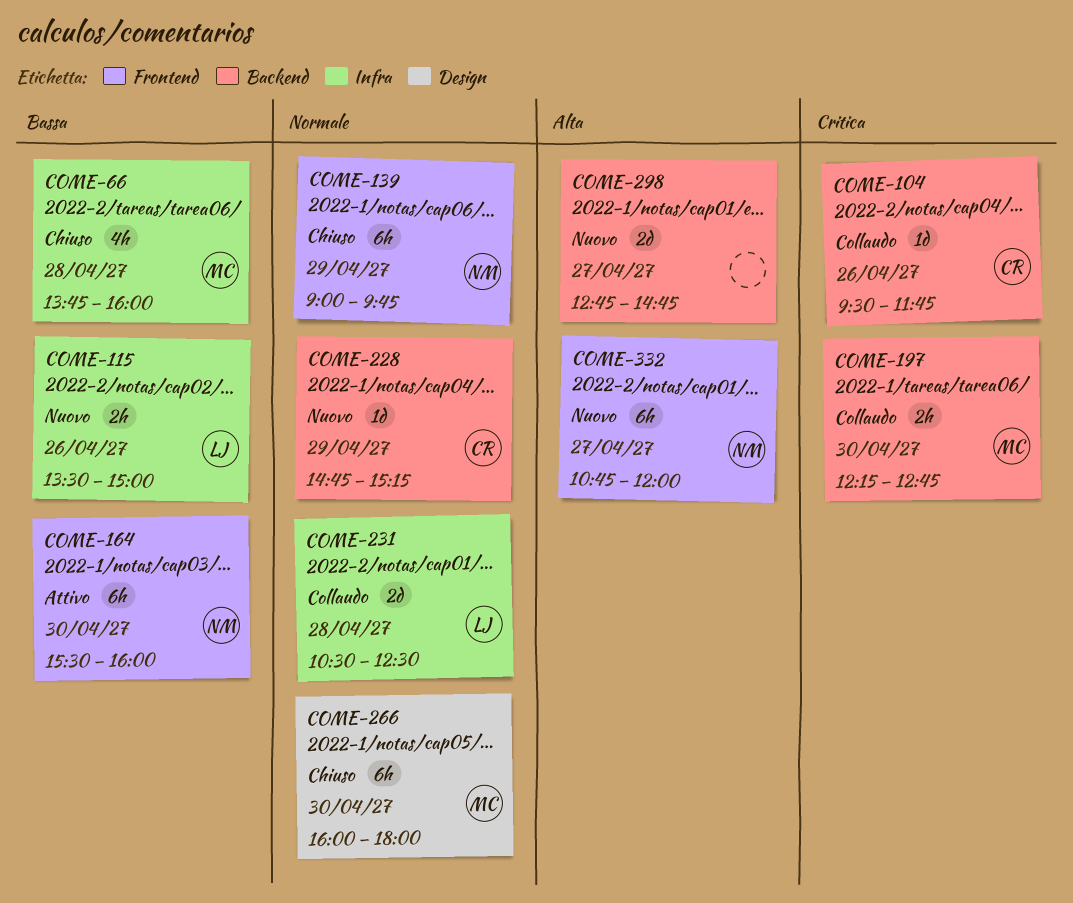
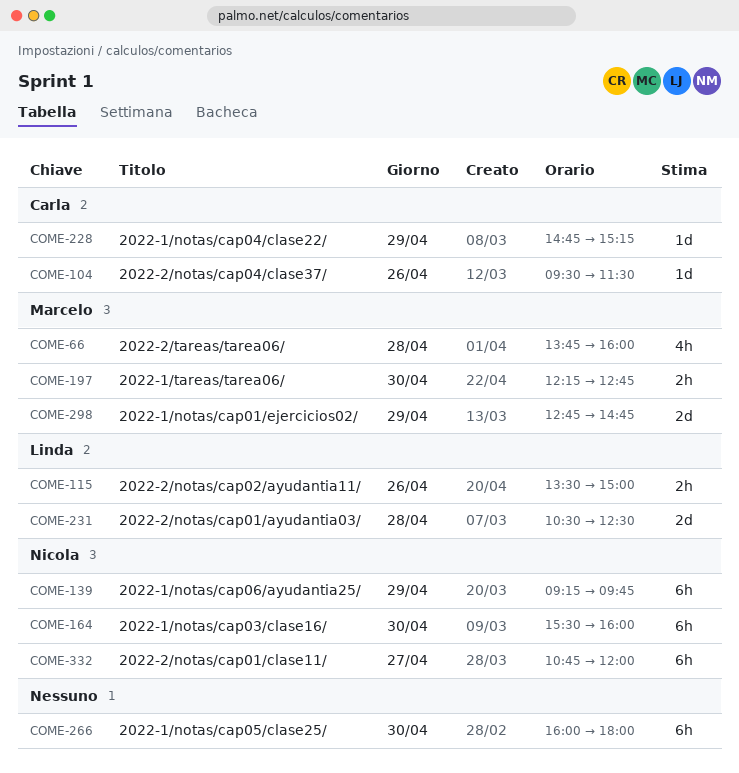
COME-104, ends: 11:45 -> 11:30
COME-139, begins: 09:00 -> 09:15
COME-266, owner: Marcelo -> none
COME-298, owner: none -> Marcelo
COME-298, day: Apr 27 -> Apr 29

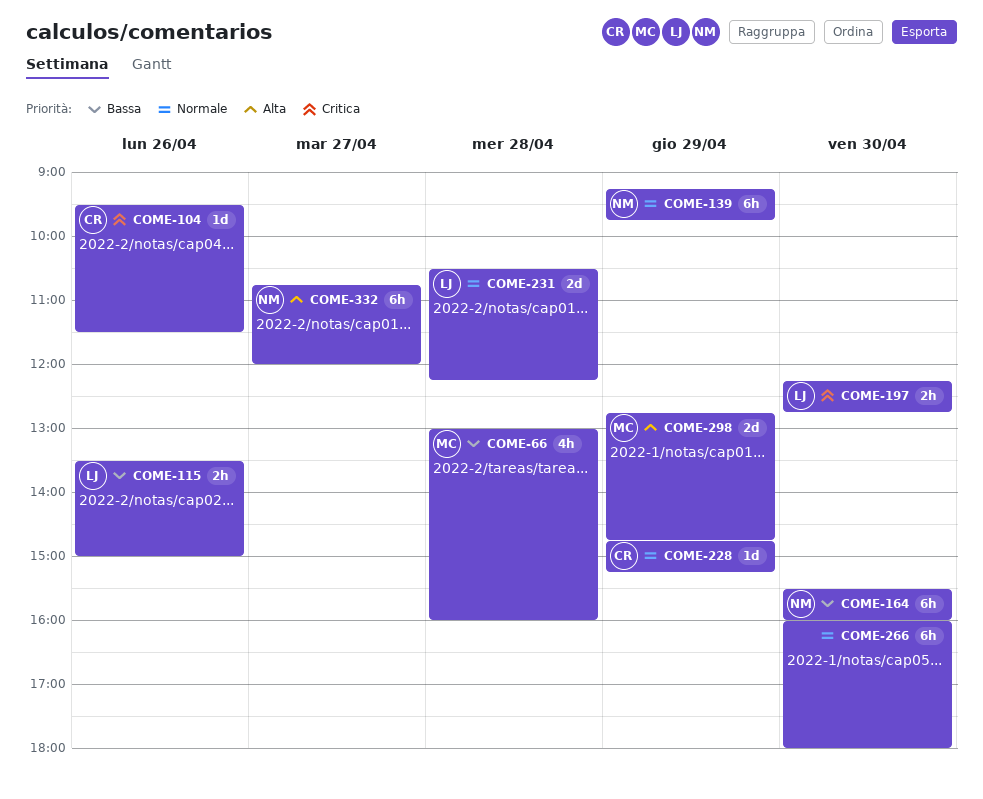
COME-66, begins: 13:45 -> 13:00
COME-197, owner: Marcelo -> Linda
COME-231, ends: 12:30 -> 12:15

